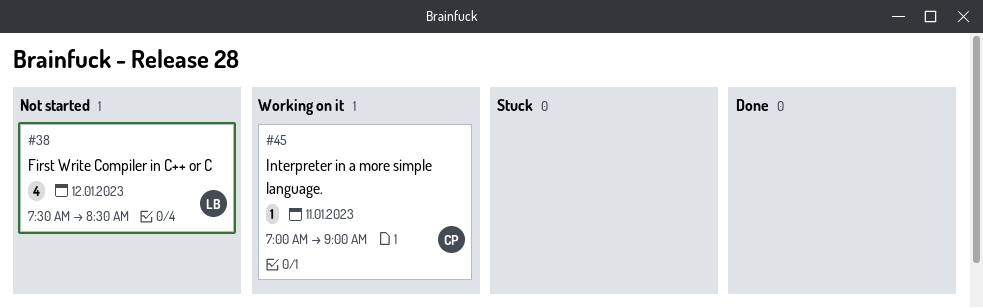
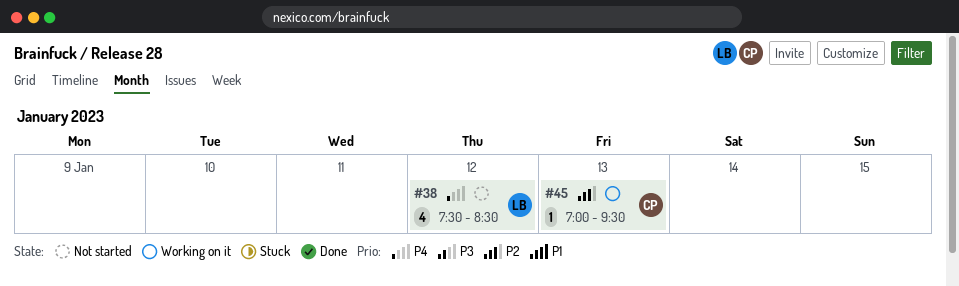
#45, day: Jan 11 -> Jan 13
#45, ends: 09:00 -> 09:30

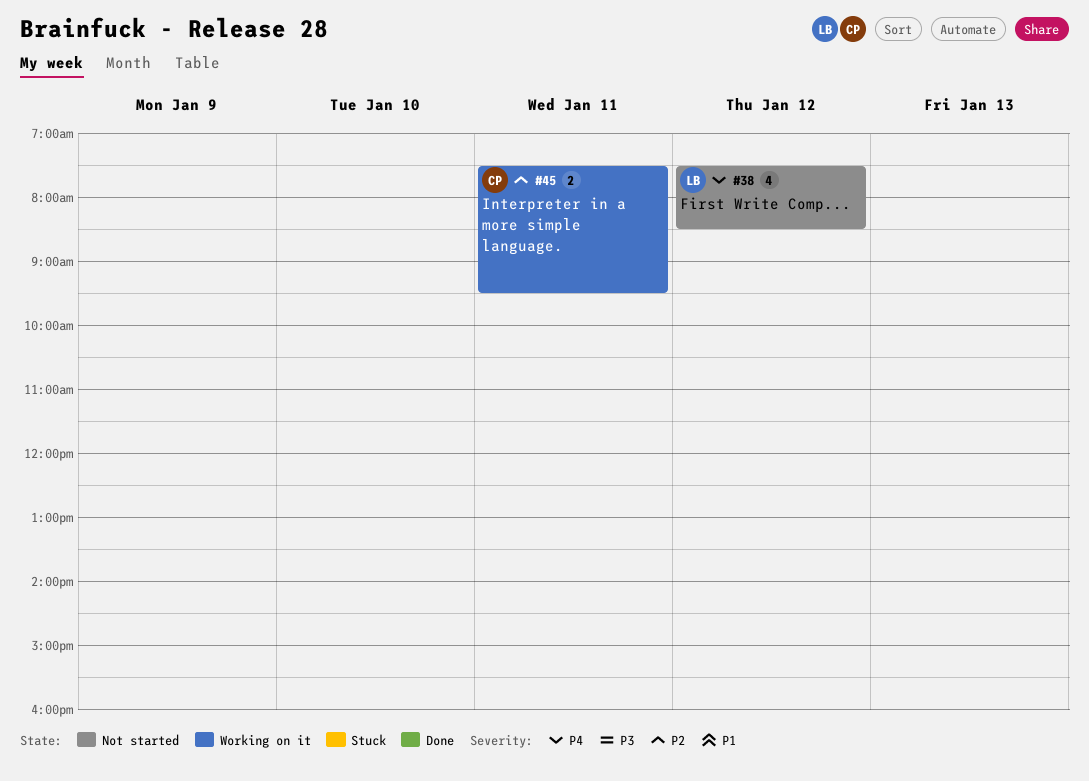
#45, estimate: 1 -> 2
#45, day: Jan 13 -> Jan 11
#45, begins: 07:00 -> 07:30

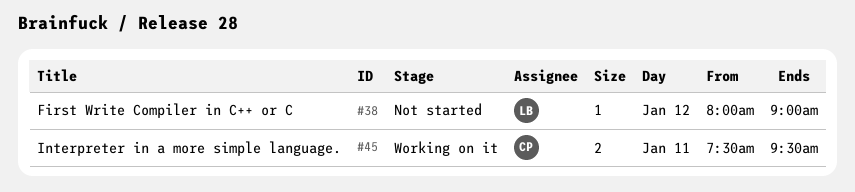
#38, estimate: 4 -> 1
#38, begins: 07:30 -> 08:00
#38, ends: 08:30 -> 09:00

